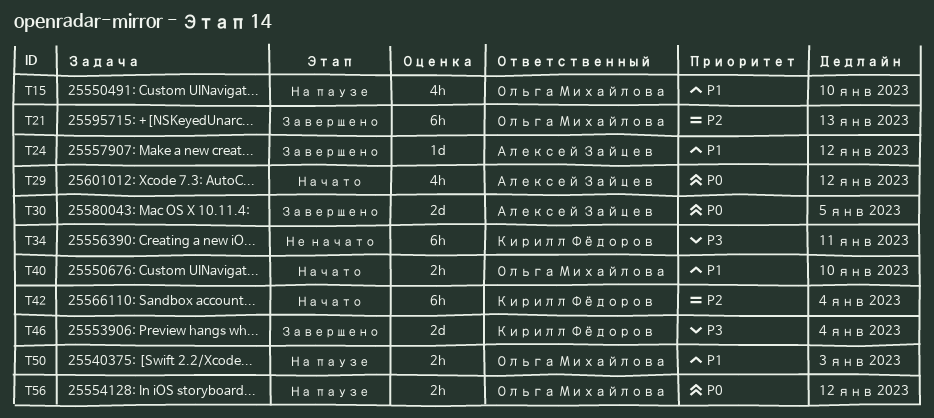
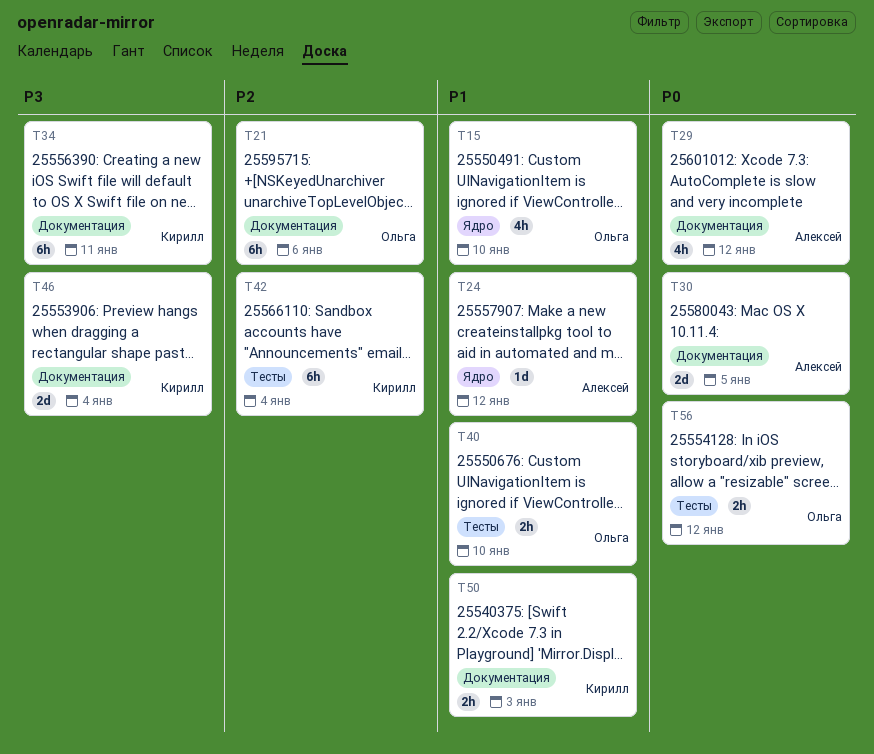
T21, due: Jan 13 -> Jan 6
T50, owner: Ольга Михайлова -> Кирилл Фёдоров

